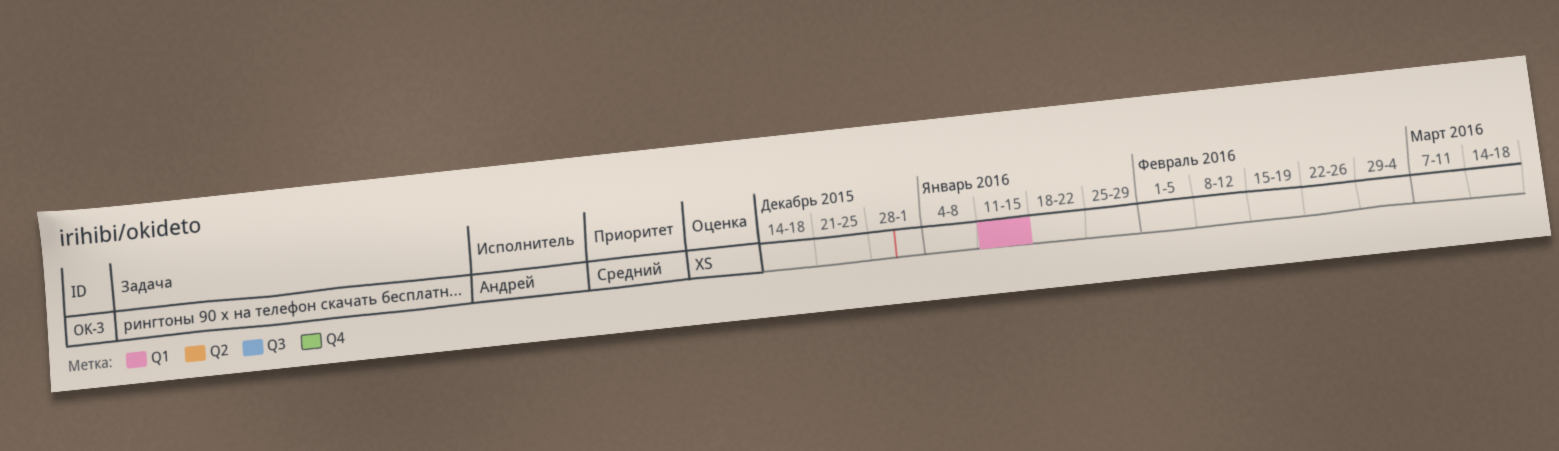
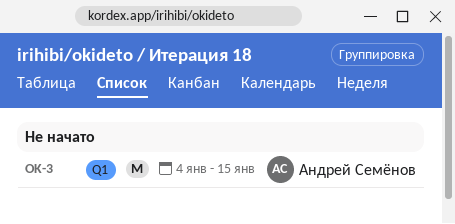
OK-3, estimate: XS -> M
OK-3, start: Jan 11 -> Jan 4

